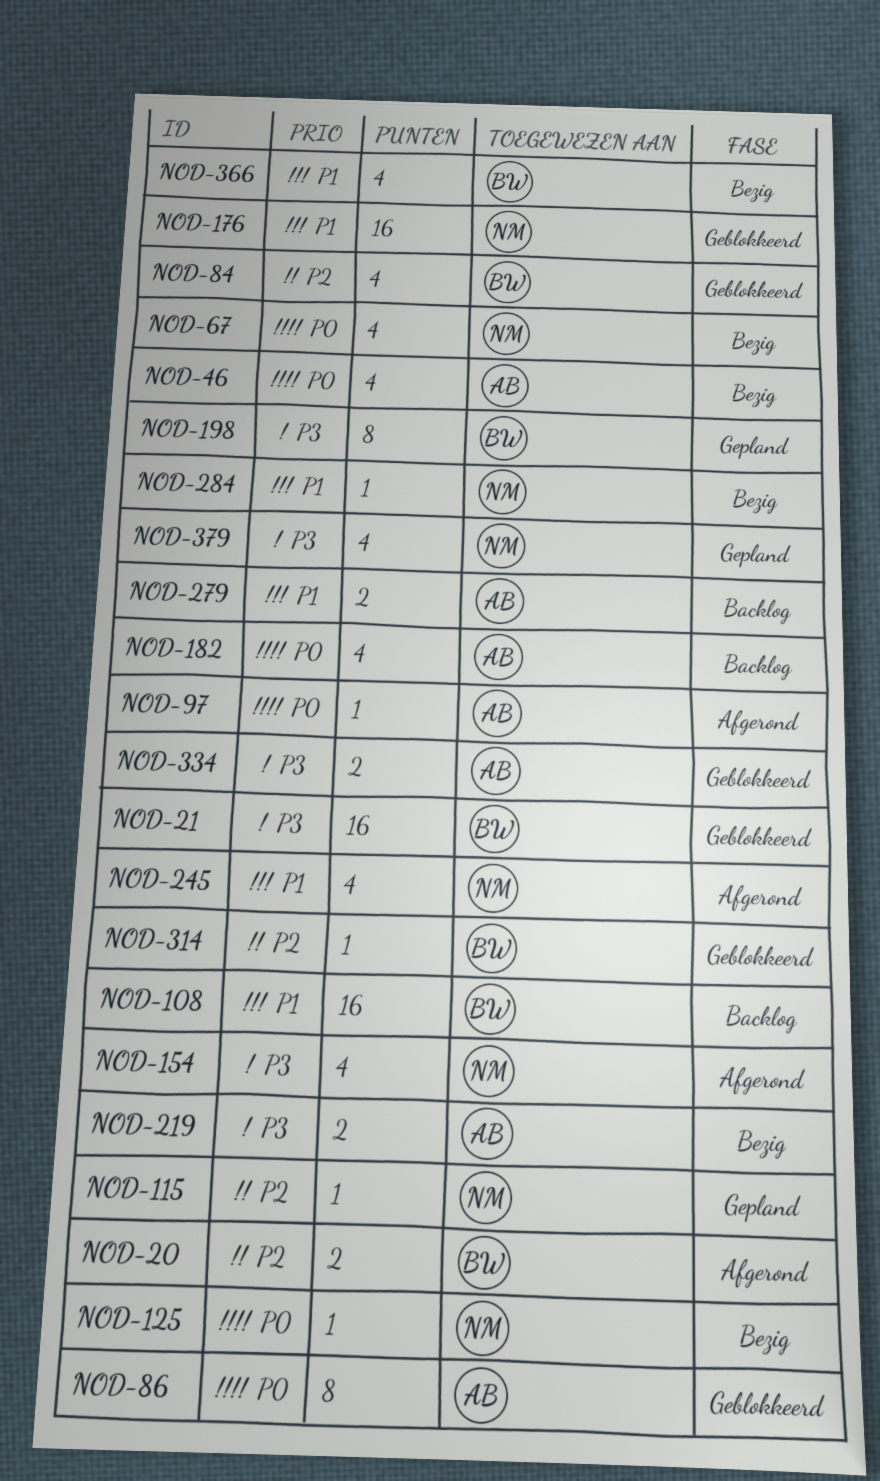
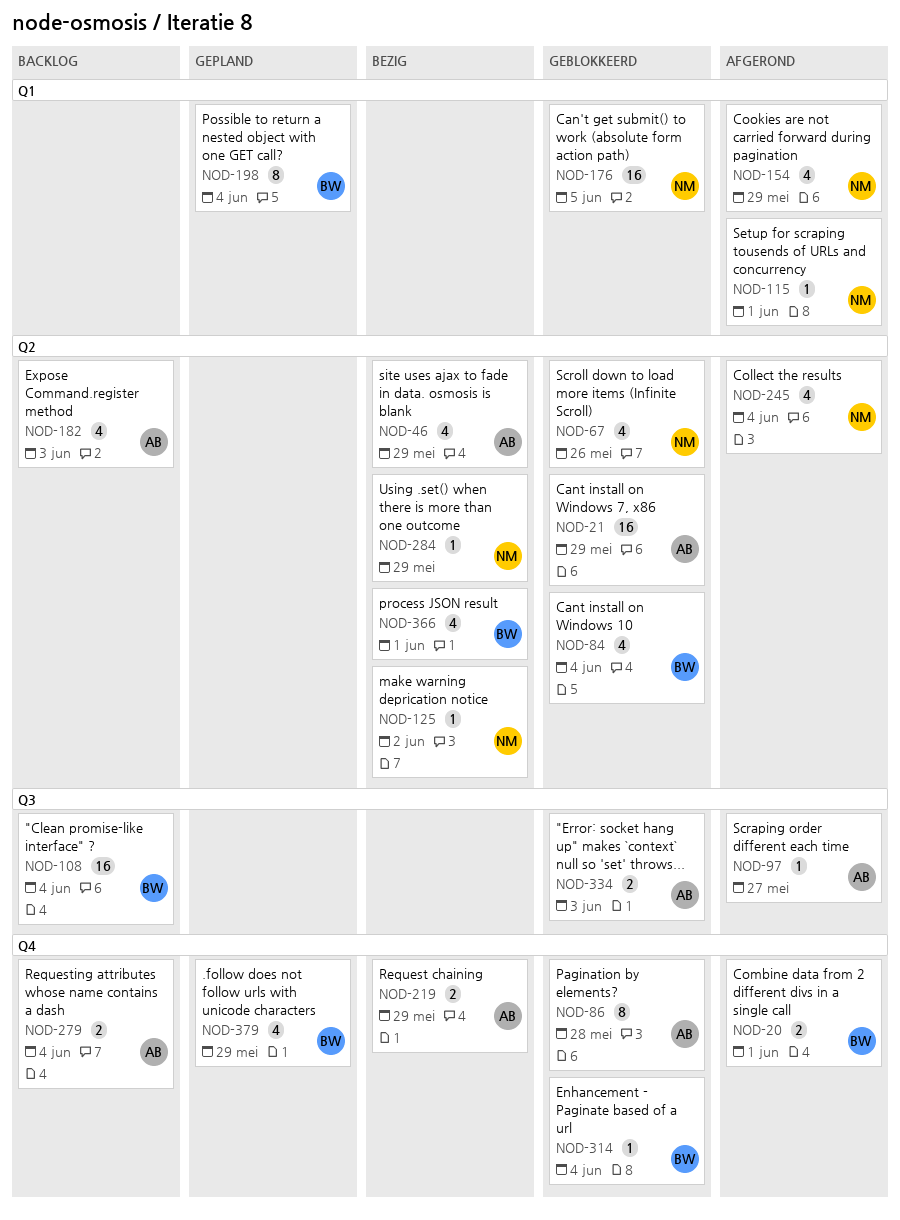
NOD-21, owner: BW -> AB
NOD-67, status: Bezig -> Geblokkeerd
NOD-115, status: Gepland -> Afgerond
NOD-379, owner: NM -> BW

